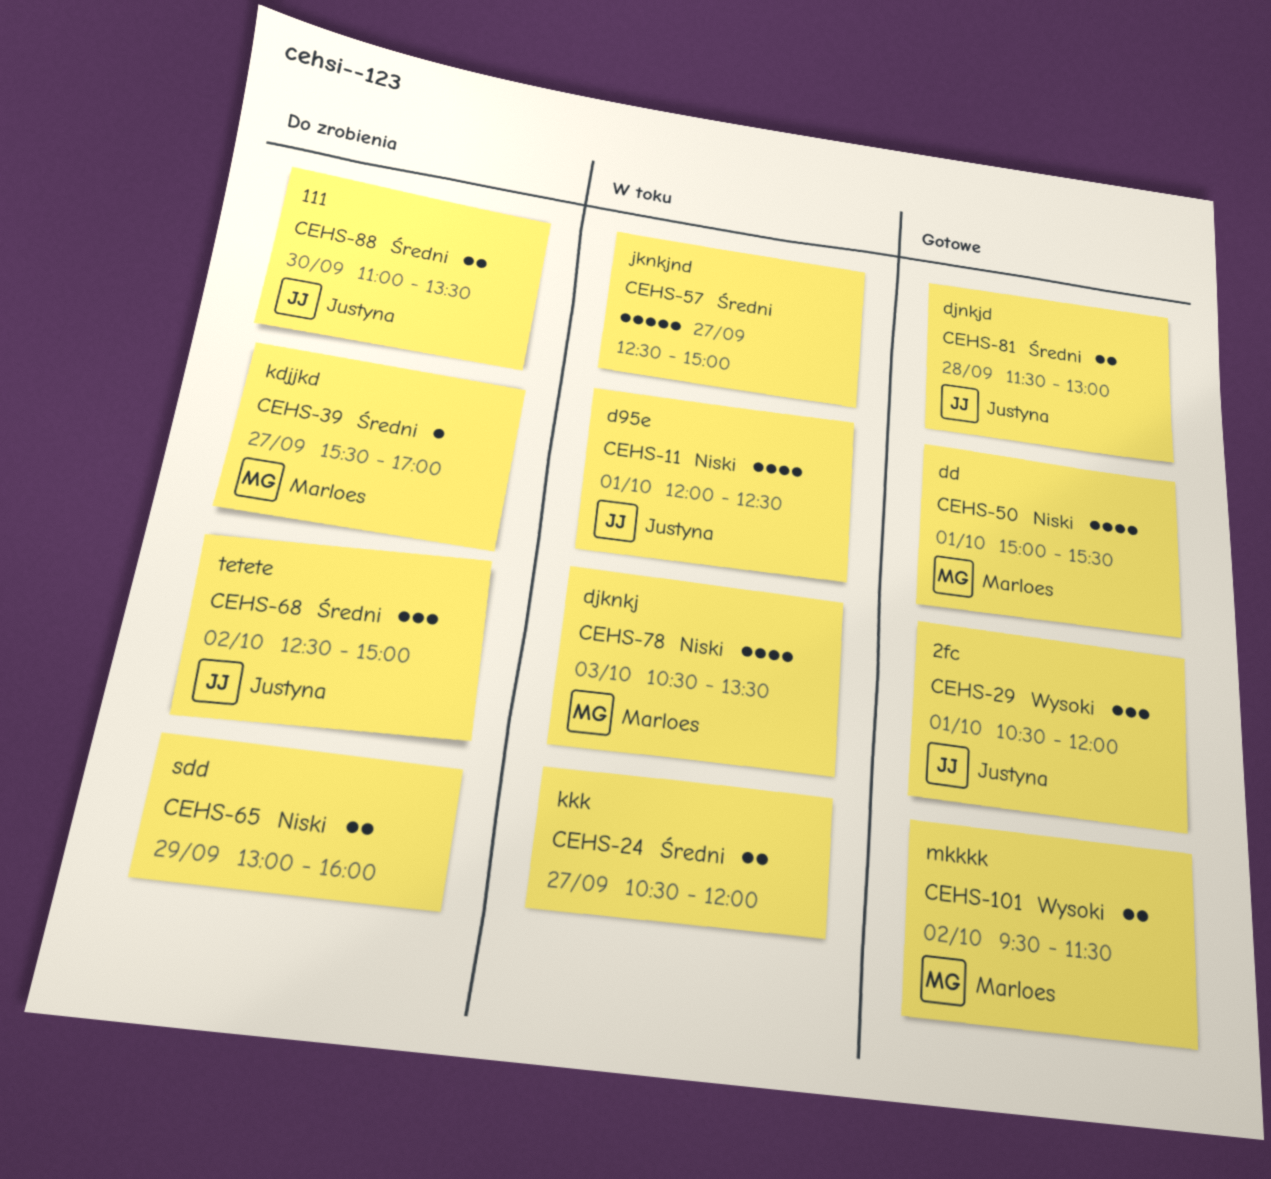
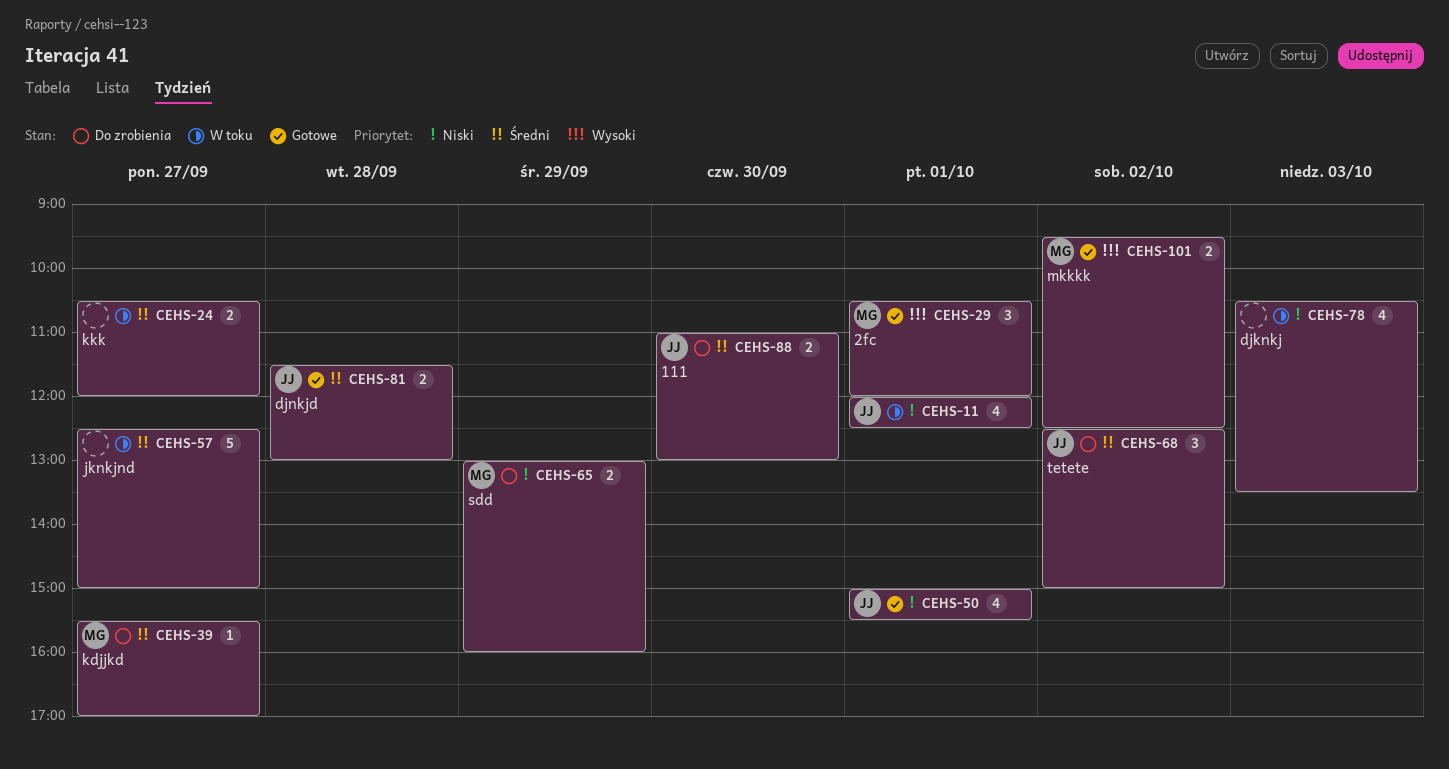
CEHS-29, owner: Justyna -> Marloes
CEHS-50, owner: Marloes -> Justyna
CEHS-65, owner: none -> Marloes
CEHS-78, owner: Marloes -> none
CEHS-88, ends: 13:30 -> 13:00
CEHS-101, ends: 11:30 -> 12:30

